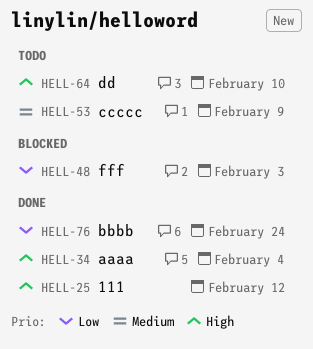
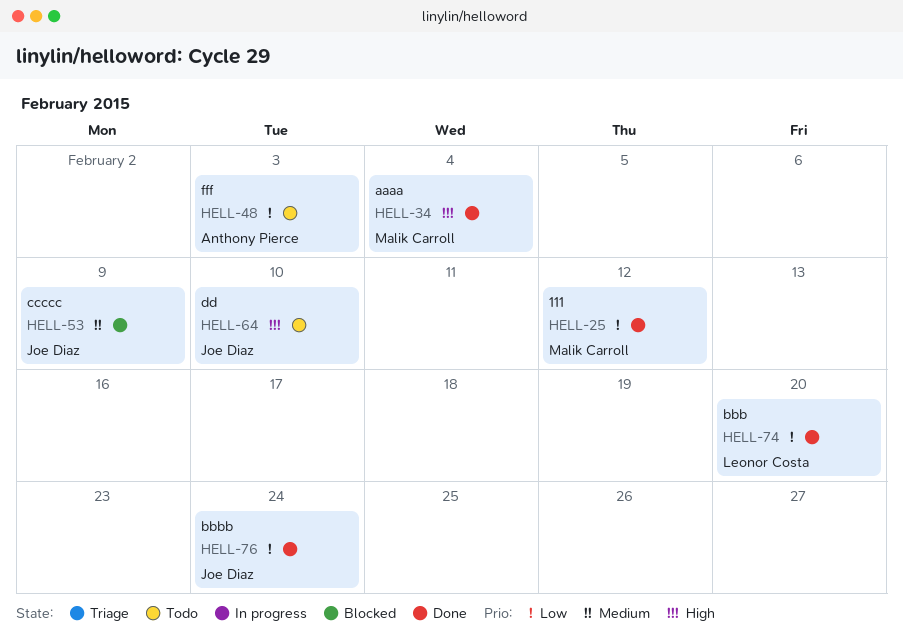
HELL-25, priority: High -> Low
HELL-48, status: Blocked -> Todo
HELL-53, status: Todo -> Blocked
HELL-74: none -> present

